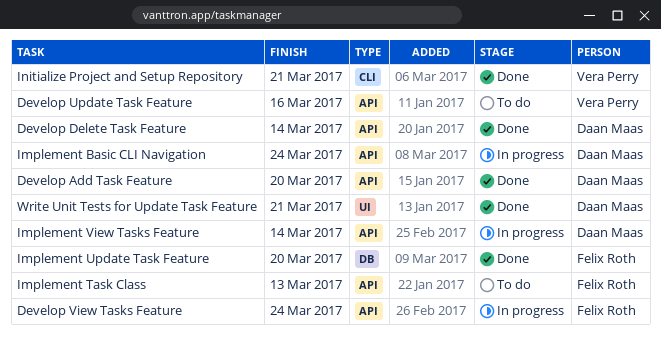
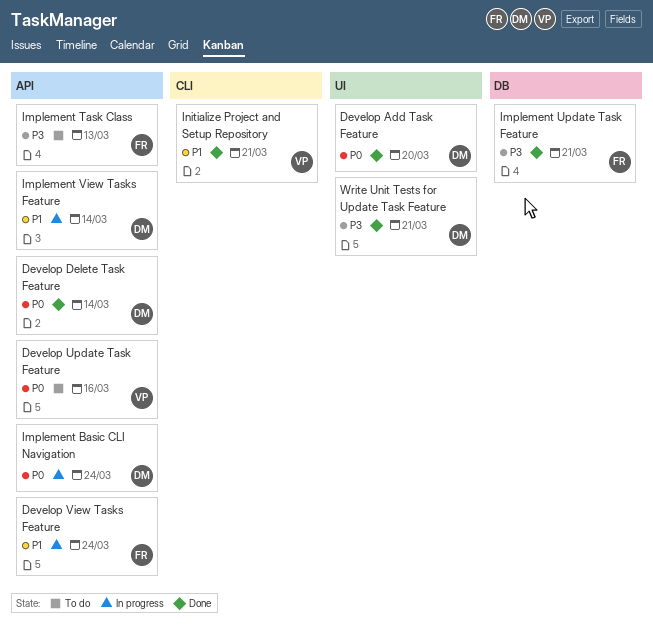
Develop Add Task Feature, label: API -> UI
Implement Update Task Feature, due: Mar 20 -> Mar 21

